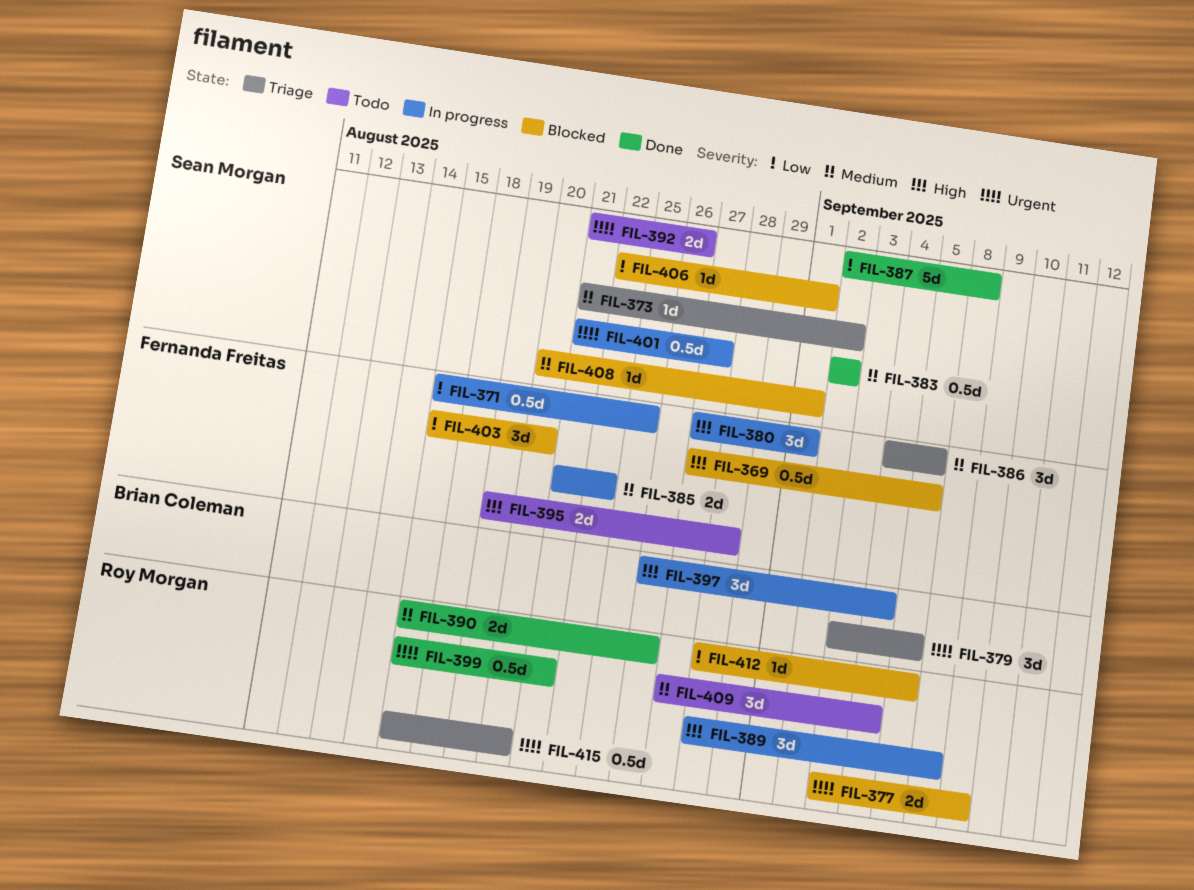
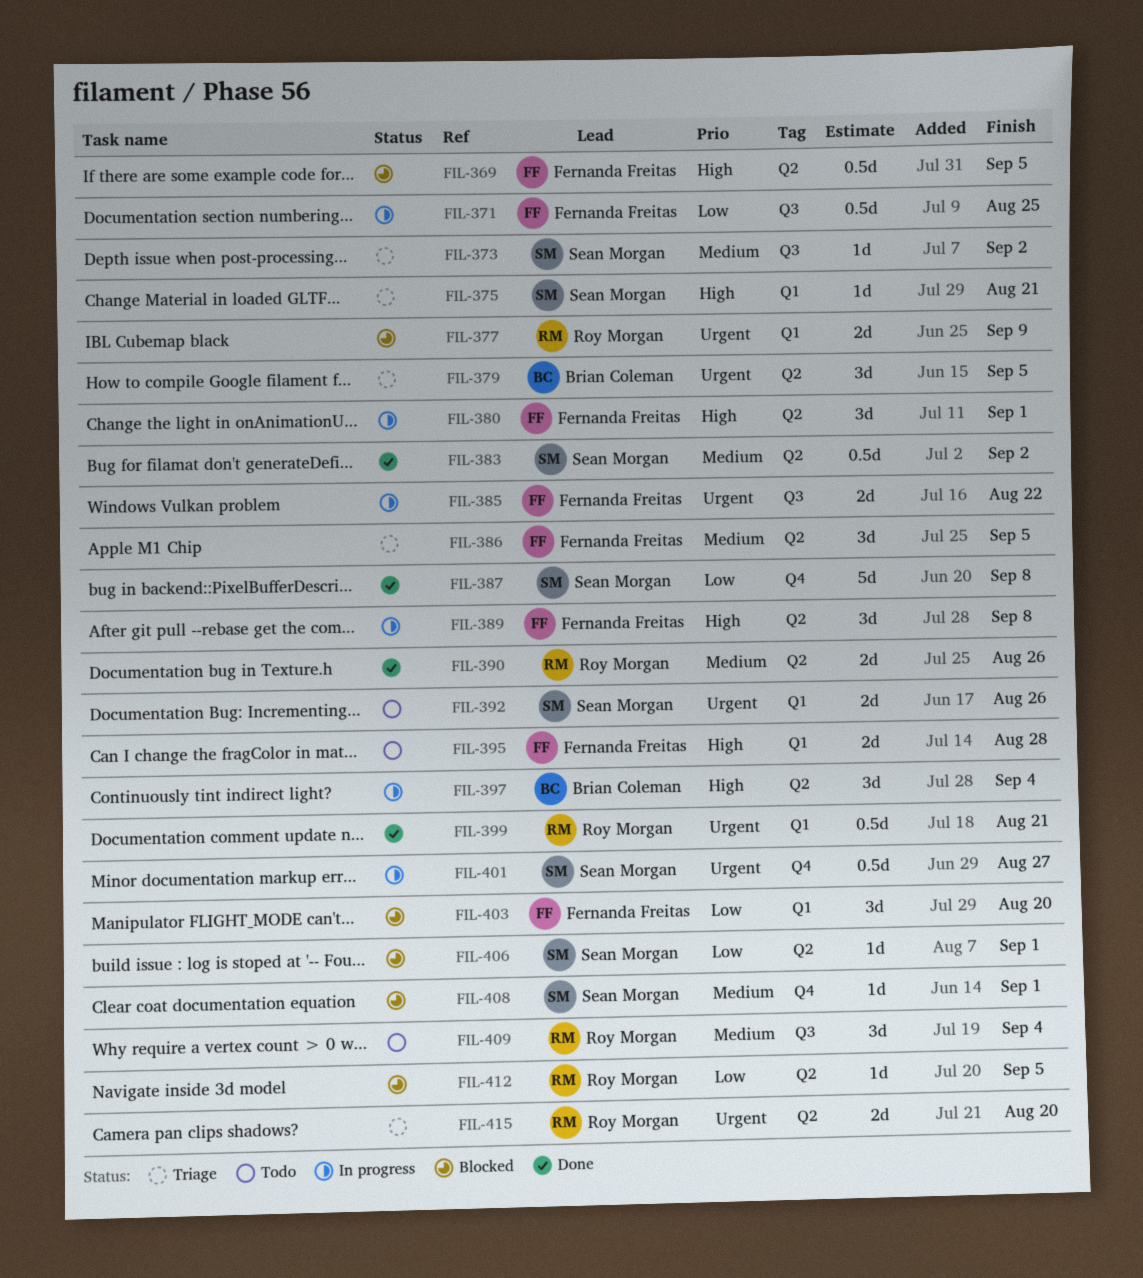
FIL-375: none -> present
FIL-385, priority: Medium -> Urgent
FIL-389, owner: Roy Morgan -> Fernanda Freitas
FIL-415, estimate: 0.5d -> 2d

